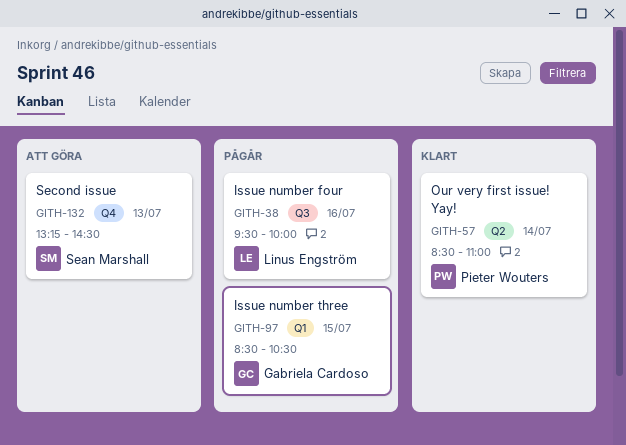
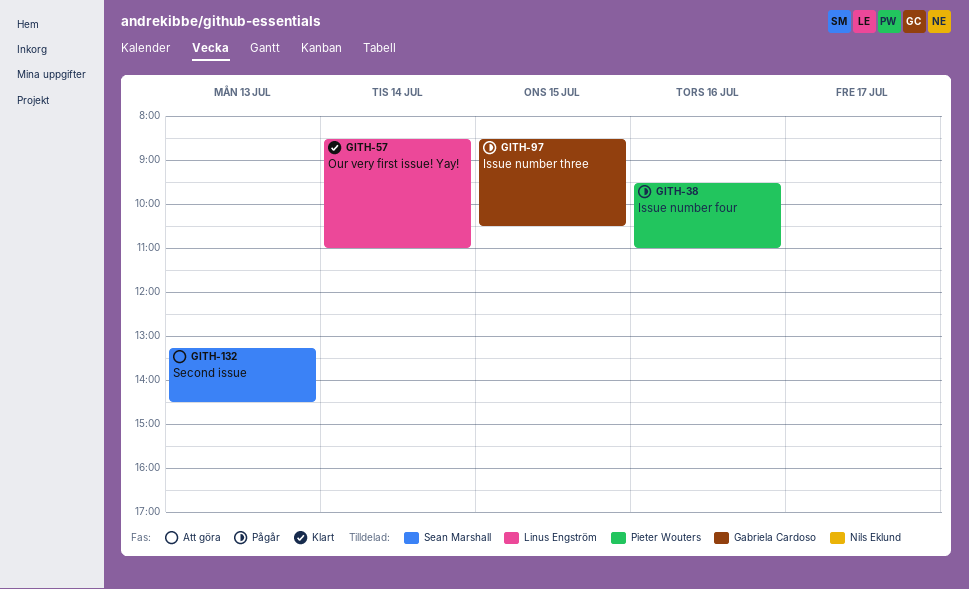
GITH-38, owner: Linus Engström -> Pieter Wouters
GITH-38, ends: 10:00 -> 11:00
GITH-57, owner: Pieter Wouters -> Linus Engström

